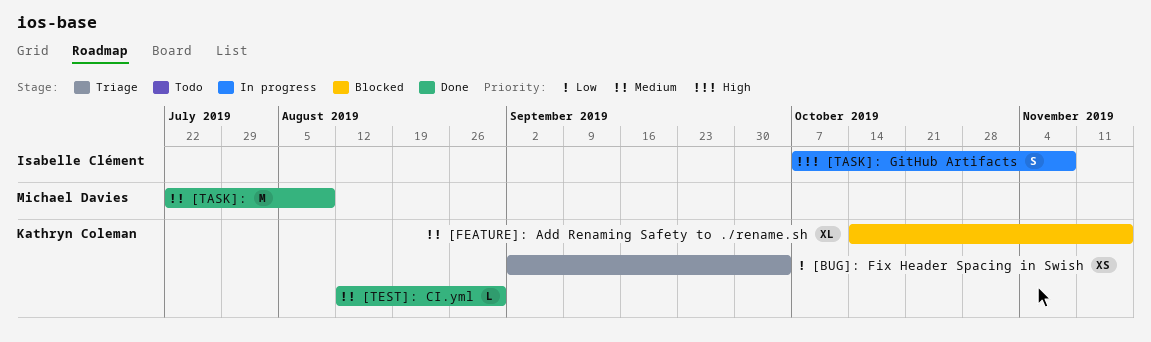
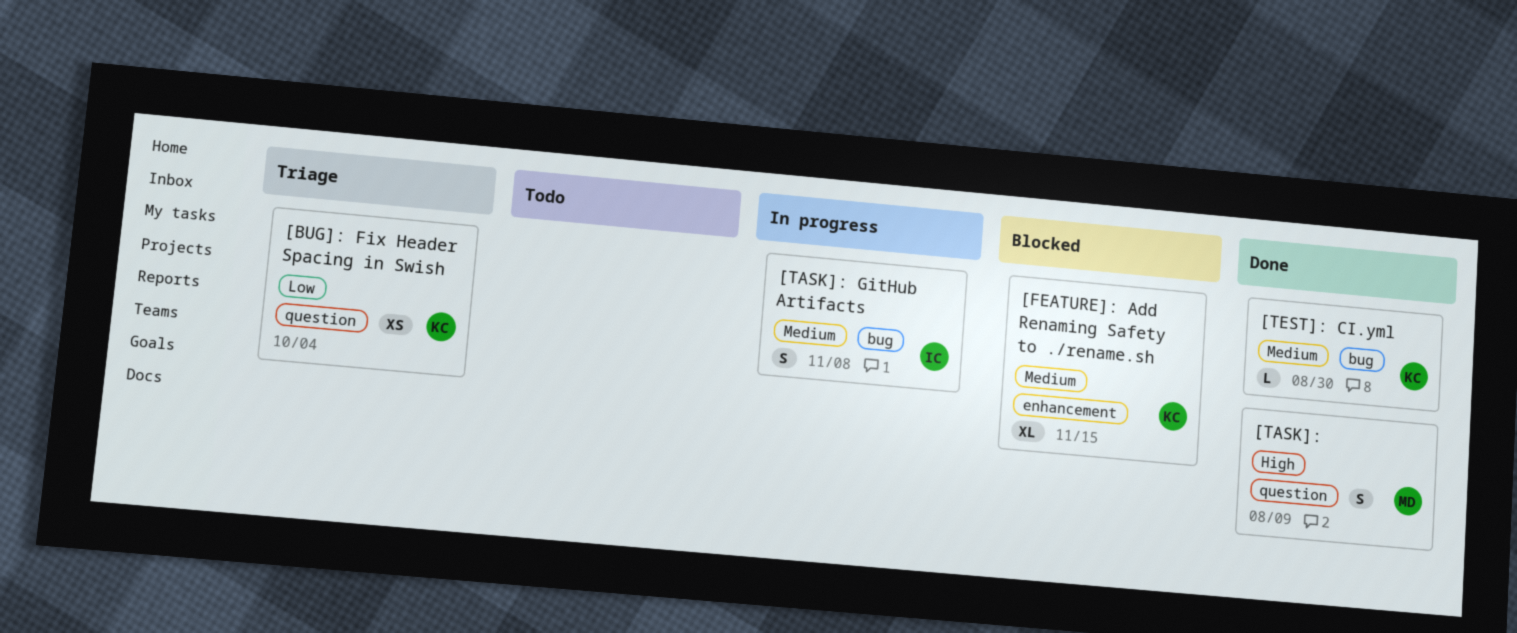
[TASK]:, priority: Medium -> High
[TASK]:, estimate: M -> S
[TASK]: GitHub Artifacts, priority: High -> Medium

